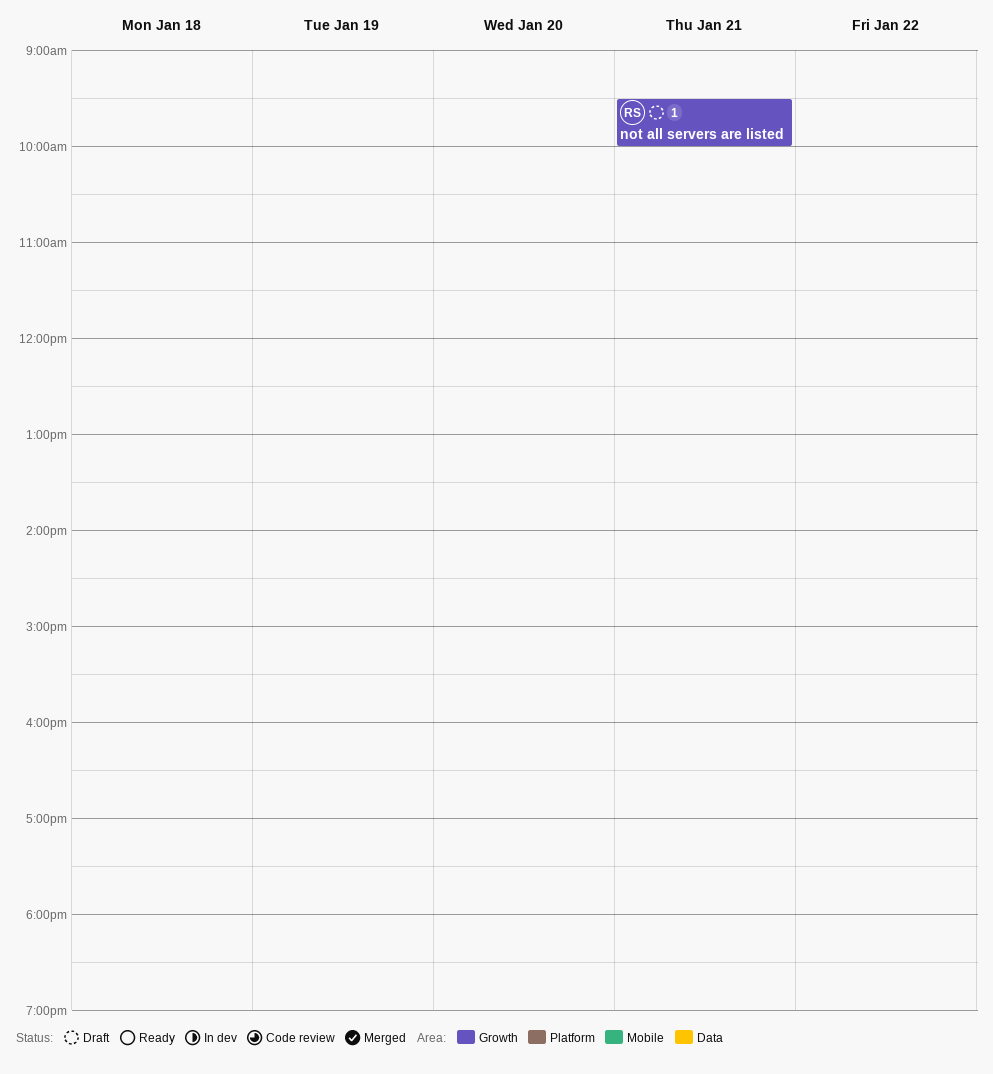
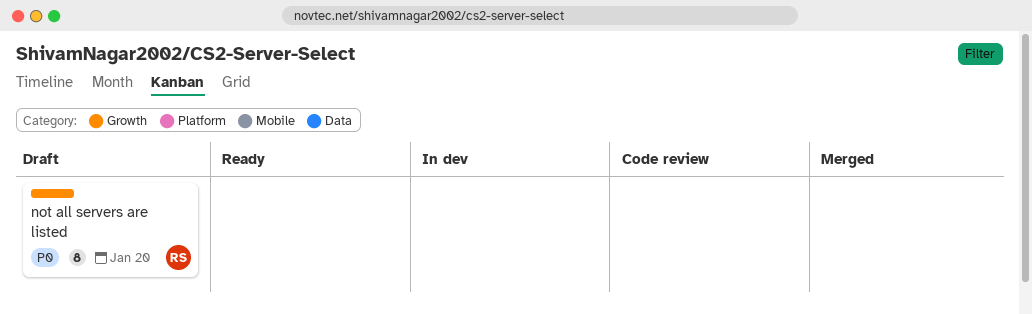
not all servers are listed, estimate: 1 -> 8
not all servers are listed, day: Jan 21 -> Jan 20

